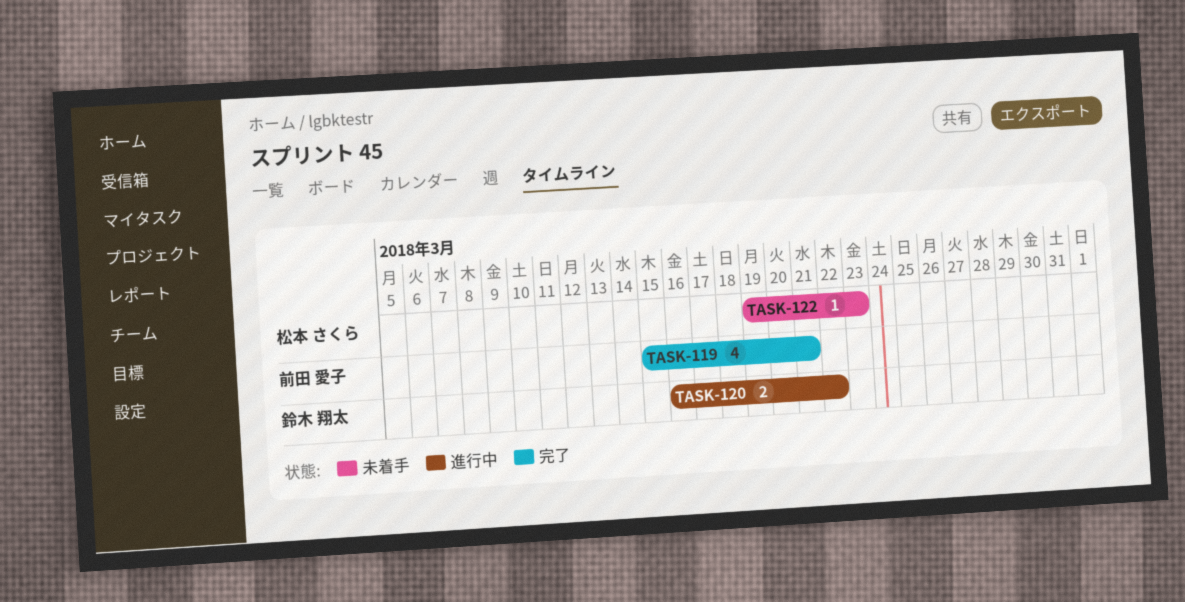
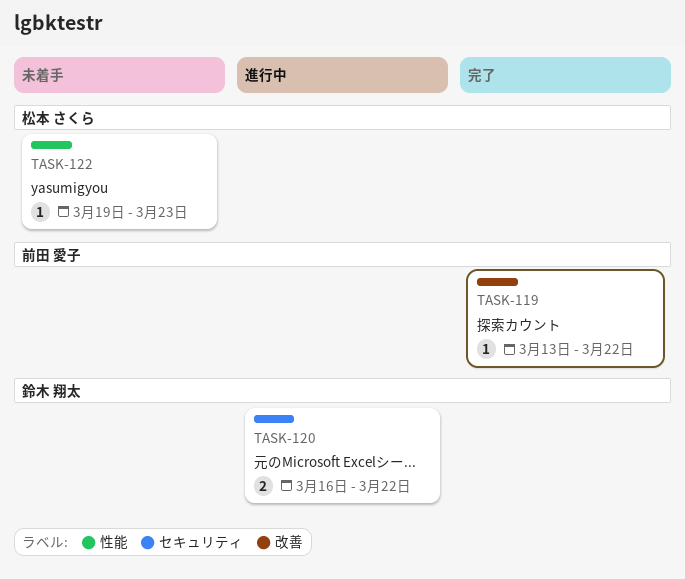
TASK-119, estimate: 4 -> 1
TASK-119, start: Mar 15 -> Mar 13
TASK-119, due: Mar 21 -> Mar 22

